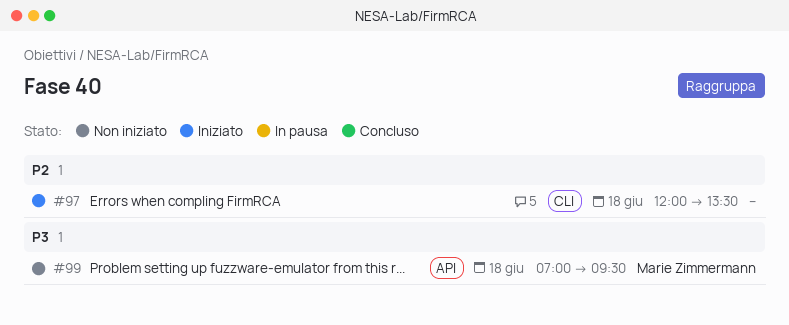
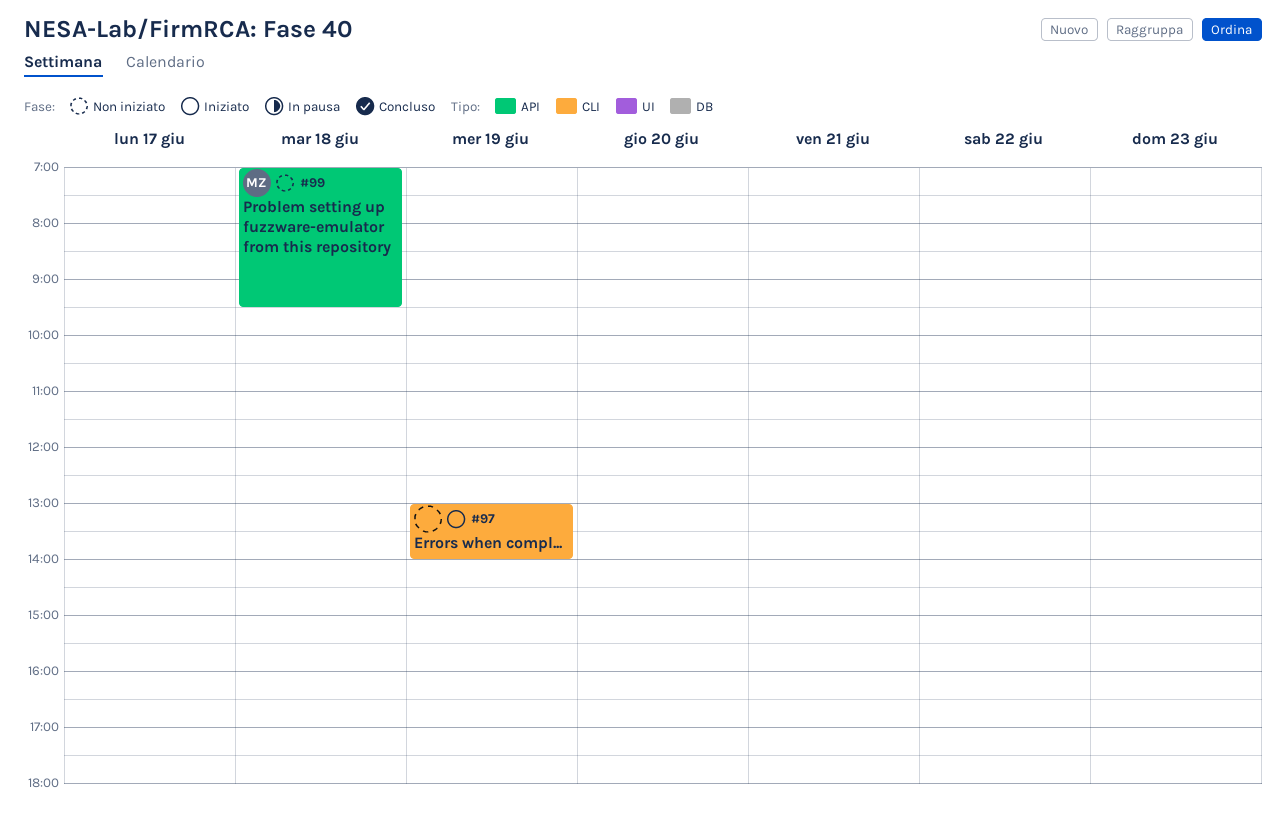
#97, day: Jun 18 -> Jun 19
#97, begins: 12:00 -> 13:00
#97, ends: 13:30 -> 14:00

